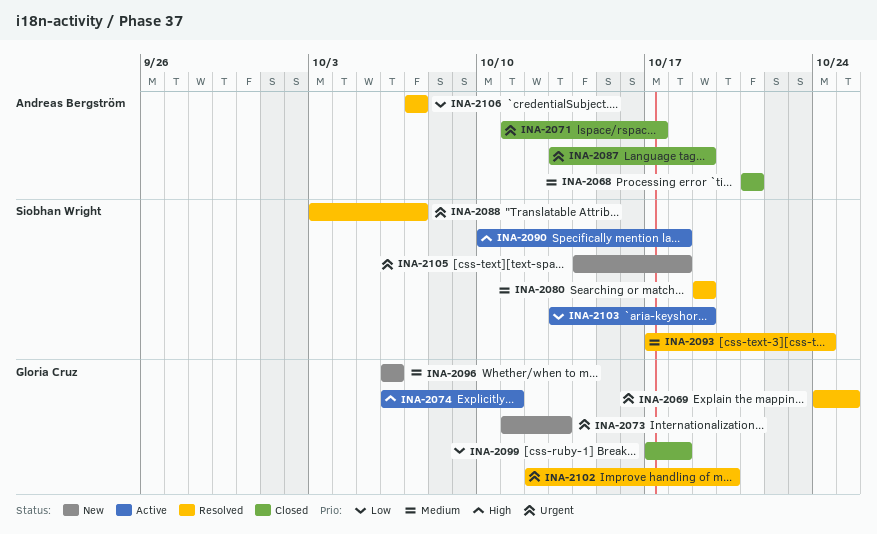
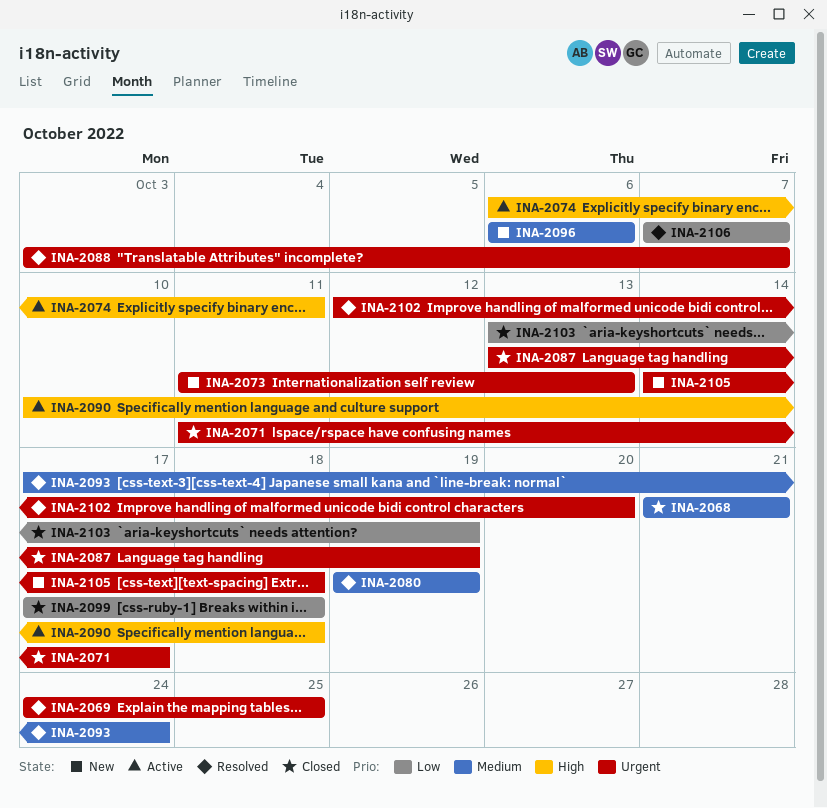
INA-2103, status: Active -> Closed

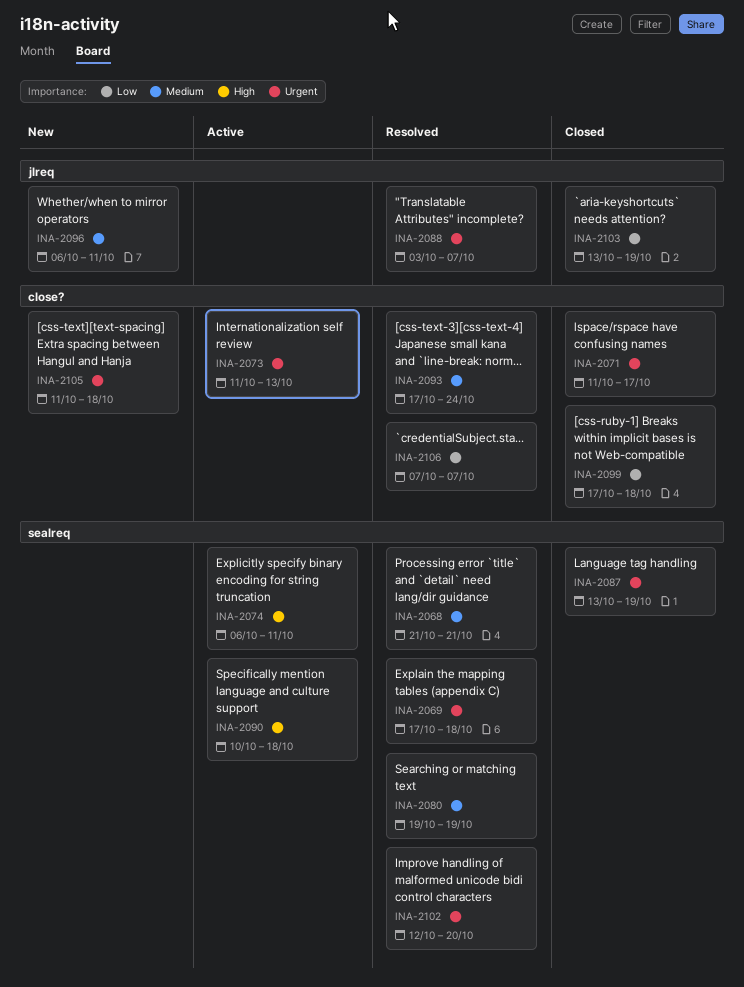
INA-2068, status: Closed -> Resolved
INA-2069, start: Oct 24 -> Oct 17
INA-2069, due: Oct 25 -> Oct 18
INA-2073, status: New -> Active
INA-2096, due: Oct 6 -> Oct 11
INA-2105, start: Oct 14 -> Oct 11

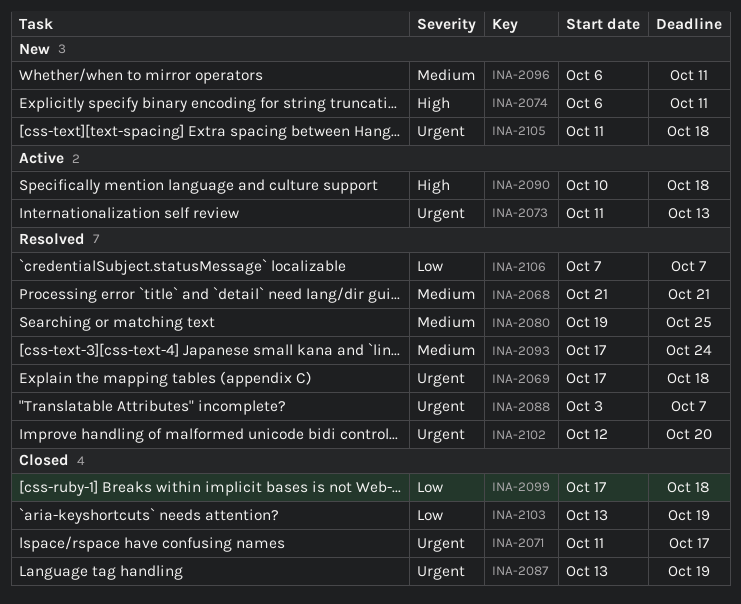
INA-2074, status: Active -> New
INA-2080, due: Oct 19 -> Oct 25

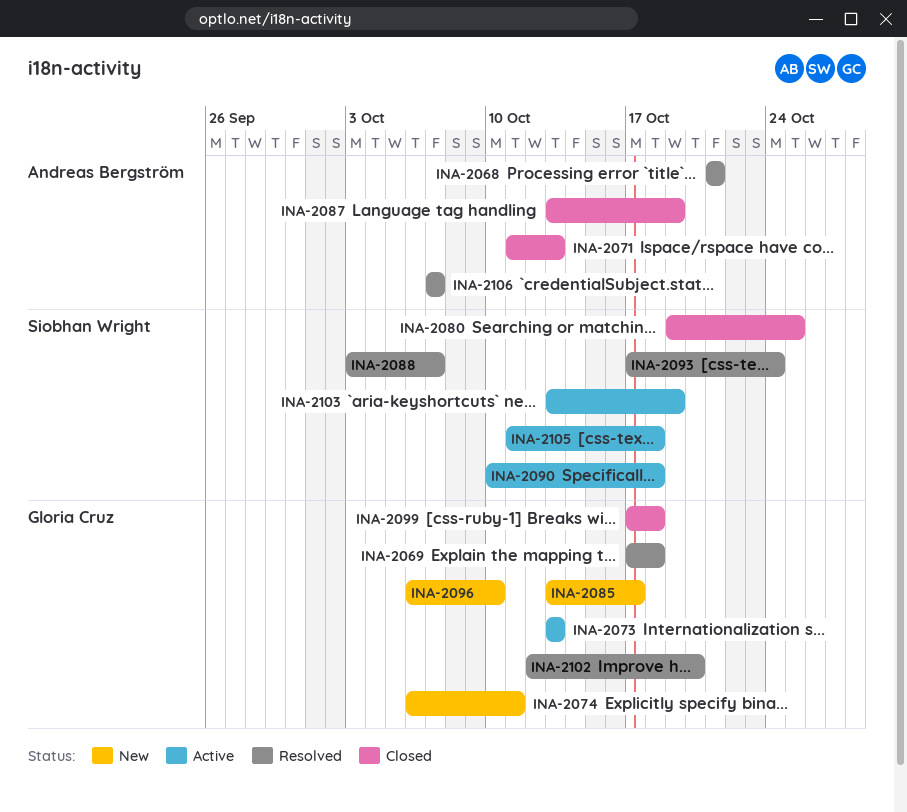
INA-2071, due: Oct 17 -> Oct 13
INA-2073, start: Oct 11 -> Oct 13
INA-2080, status: Resolved -> Closed
INA-2085: none -> present
INA-2096, due: Oct 11 -> Oct 10
INA-2103, status: Closed -> Active
INA-2105, status: New -> Active

